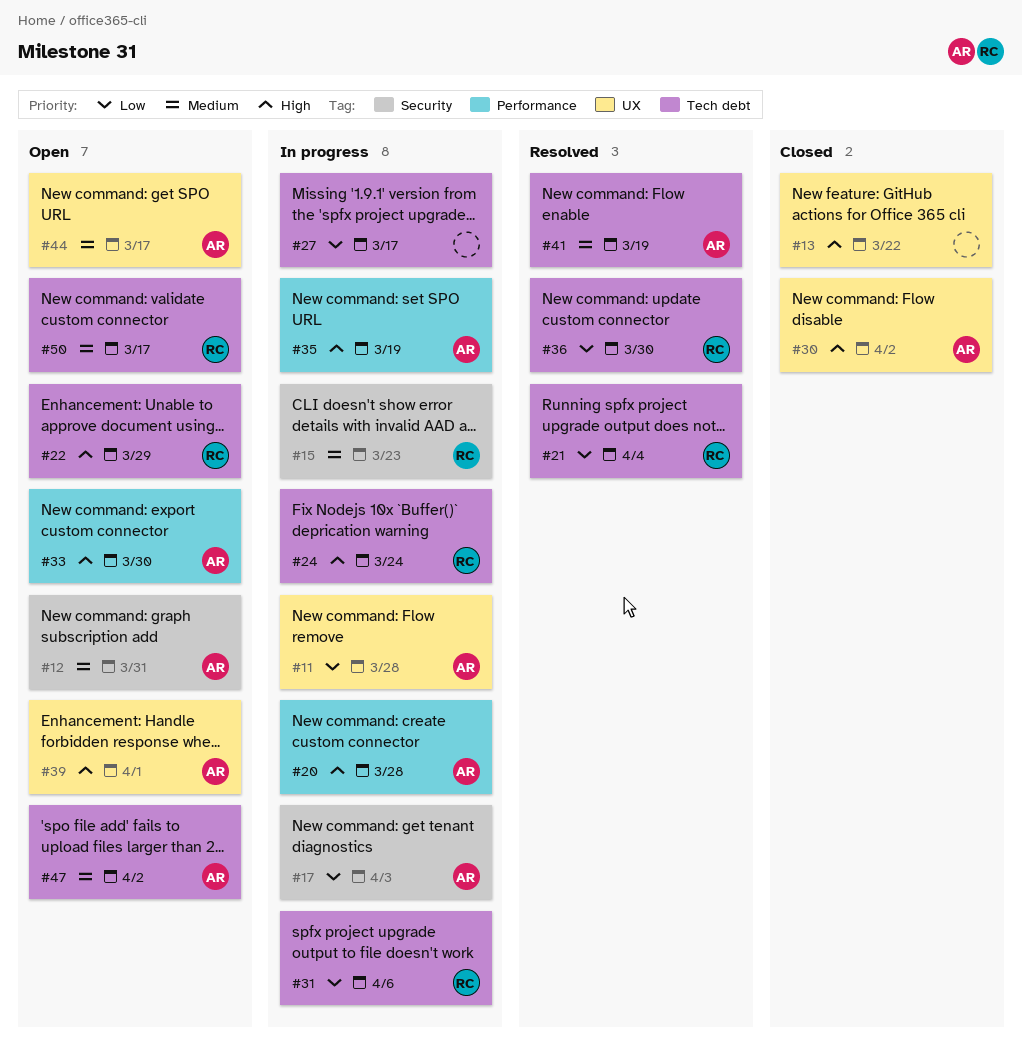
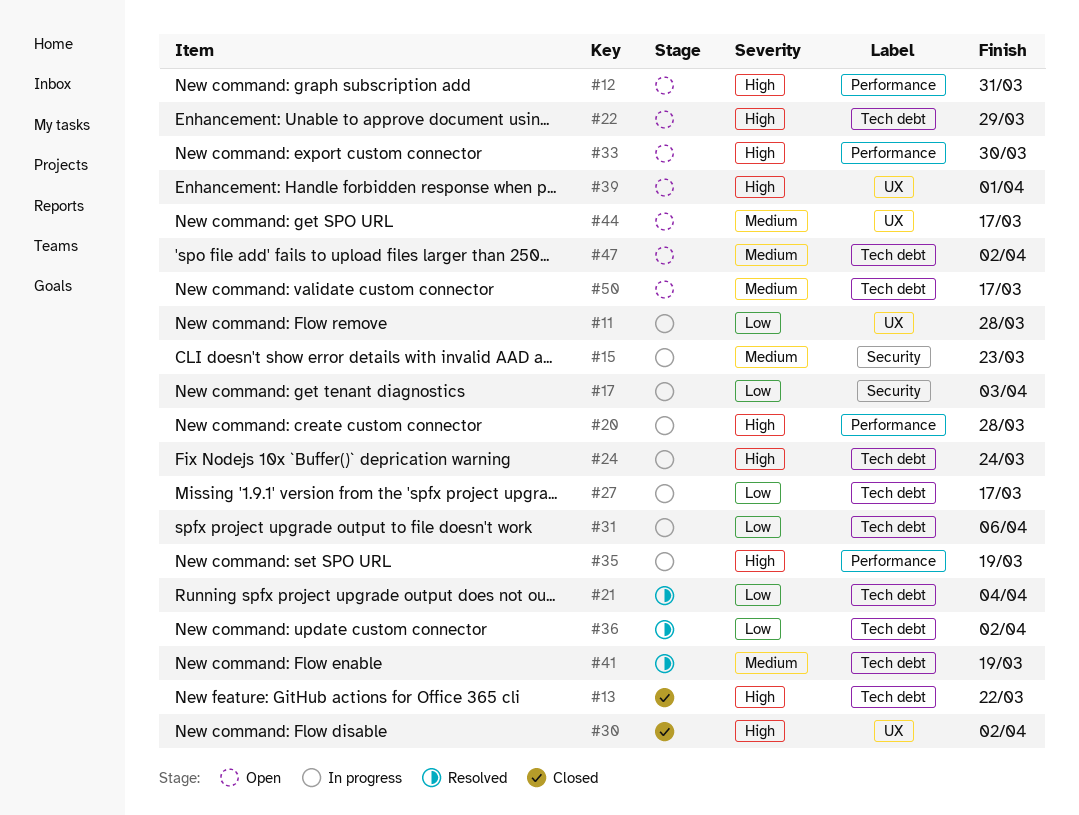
#12, priority: Medium -> High
#12, label: Security -> Performance
#13, label: UX -> Tech debt
#36, due: Mar 30 -> Apr 2

